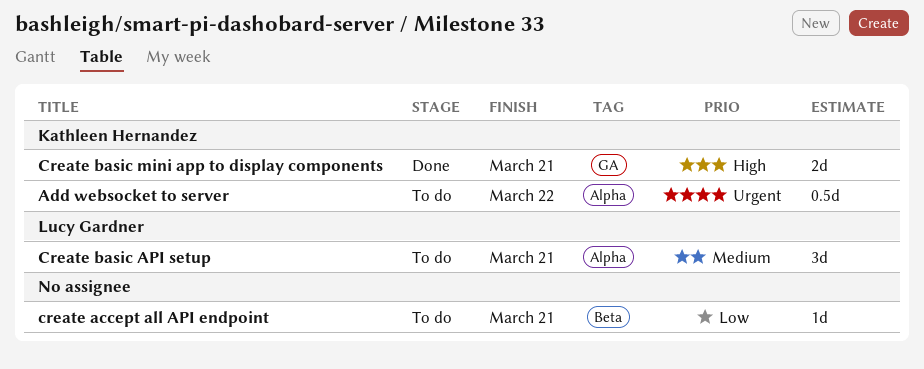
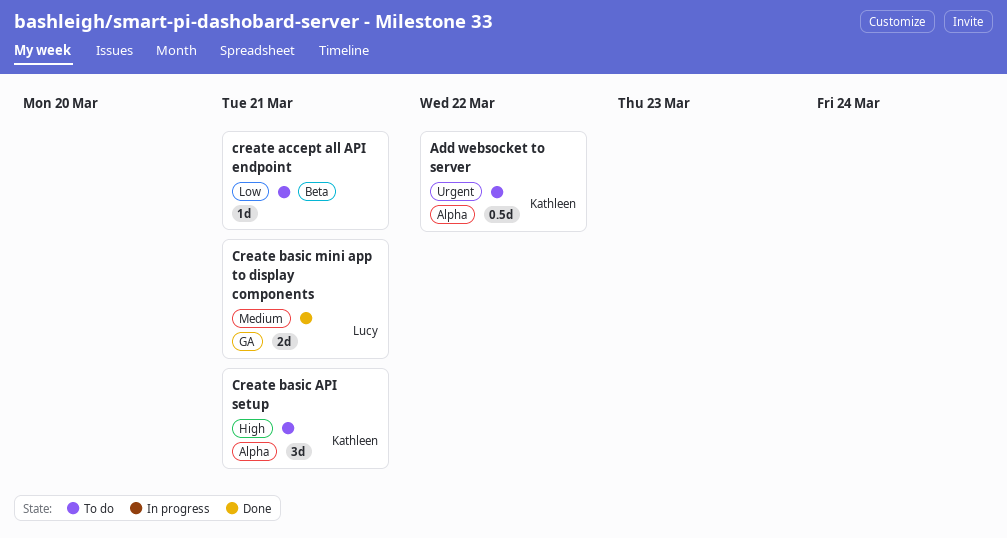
Create basic API setup, owner: Lucy Gardner -> Kathleen Hernandez
Create basic API setup, priority: Medium -> High
Create basic mini app to display components, owner: Kathleen Hernandez -> Lucy Gardner
Create basic mini app to display components, priority: High -> Medium

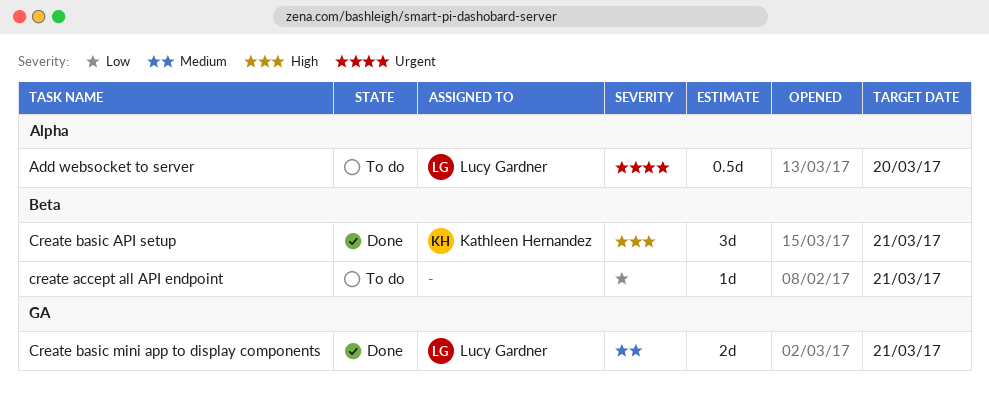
Add websocket to server, owner: Kathleen Hernandez -> Lucy Gardner
Add websocket to server, due: Mar 22 -> Mar 20
Create basic API setup, status: To do -> Done
Create basic API setup, label: Alpha -> Beta

